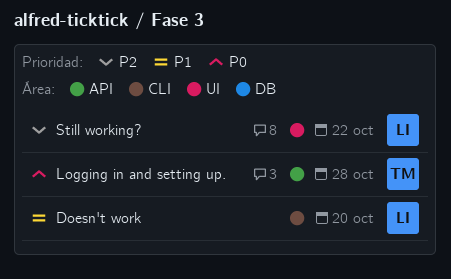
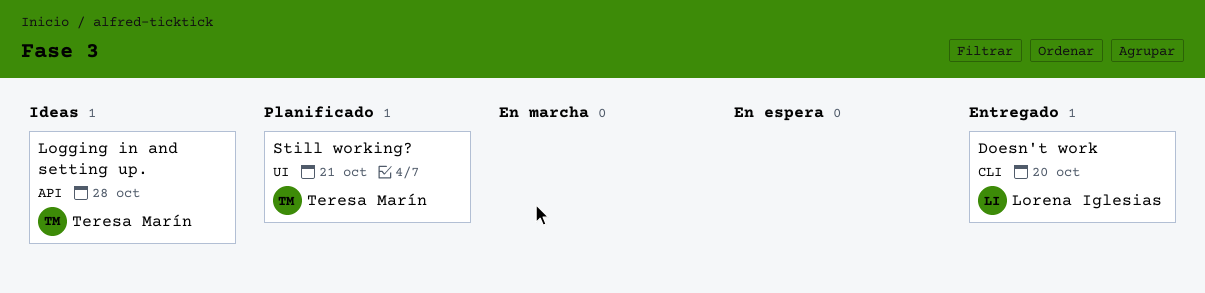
Still working?, owner: Lorena Iglesias -> Teresa Marín
Still working?, due: Oct 22 -> Oct 21

